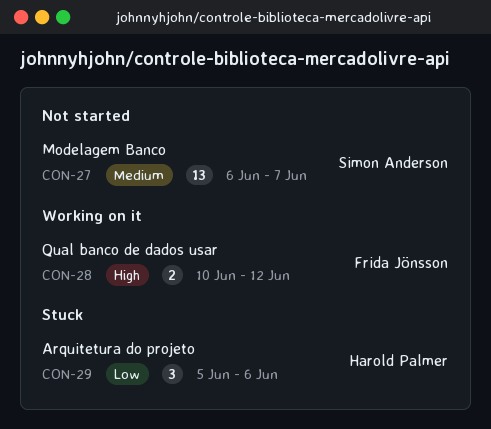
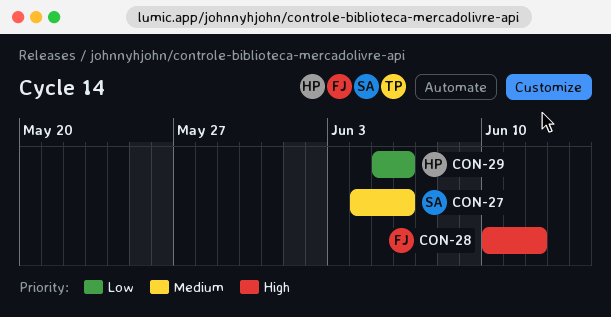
CON-27, start: Jun 6 -> Jun 4
CON-27, due: Jun 7 -> Jun 6

